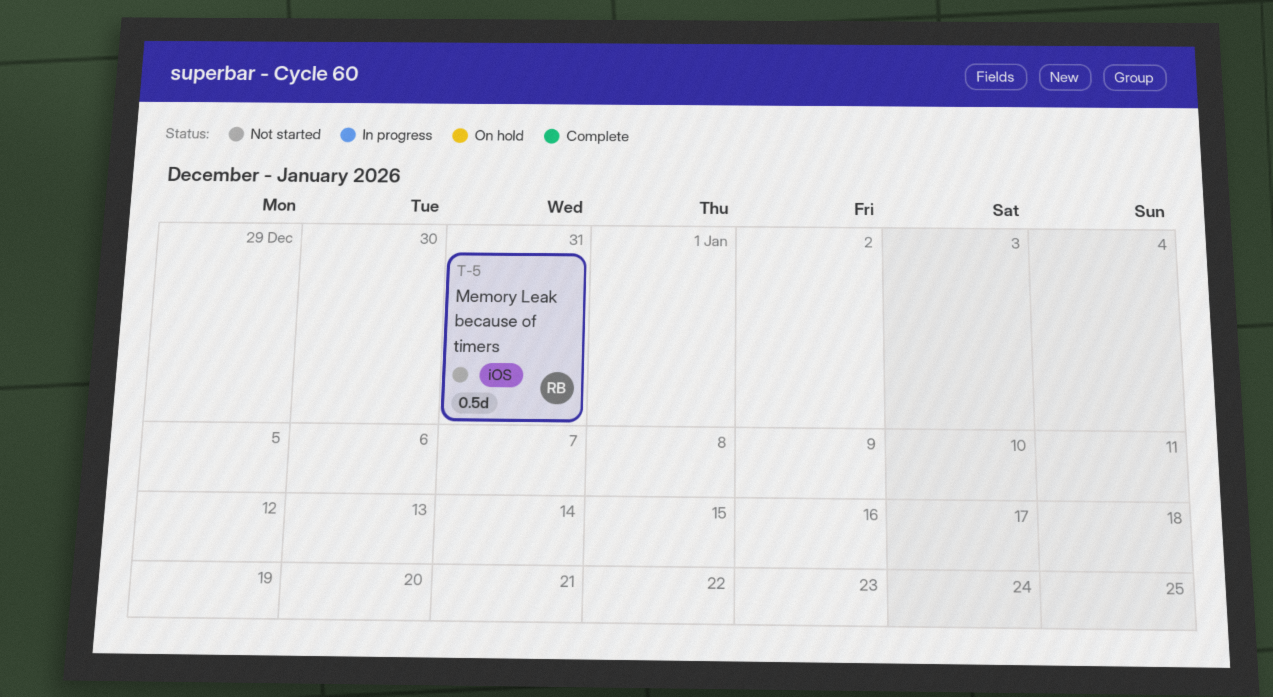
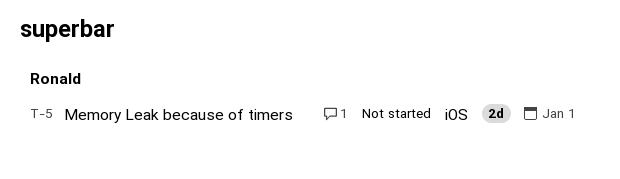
T-5, estimate: 0.5d -> 2d
T-5, due: Dec 31 -> Jan 1

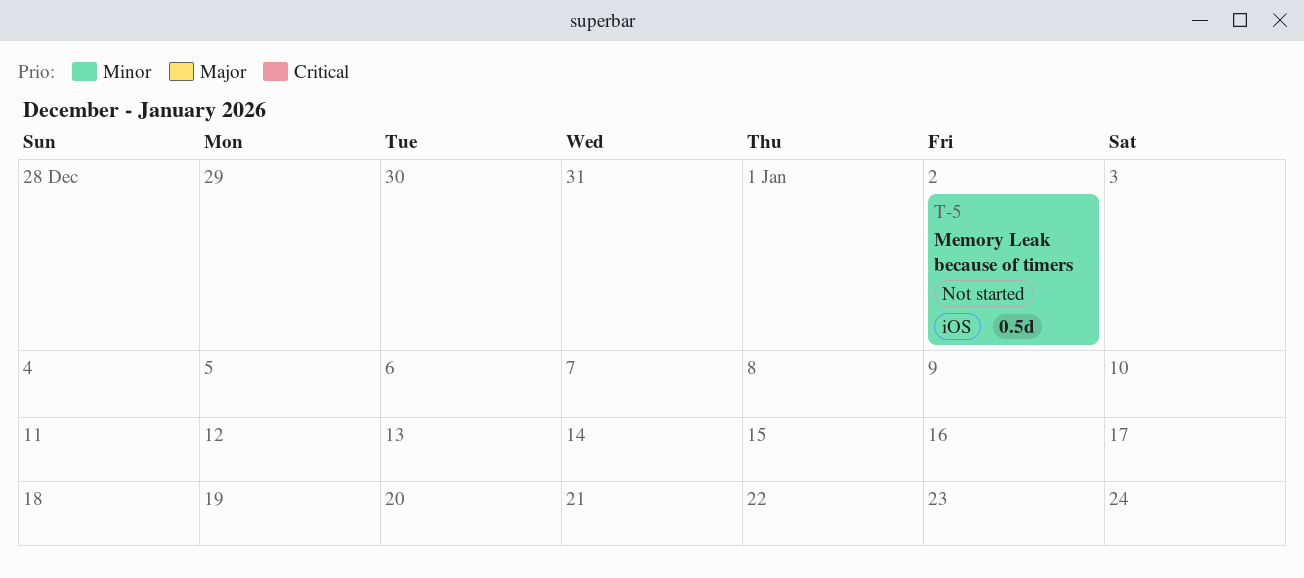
T-5, estimate: 2d -> 0.5d
T-5, due: Jan 1 -> Jan 2

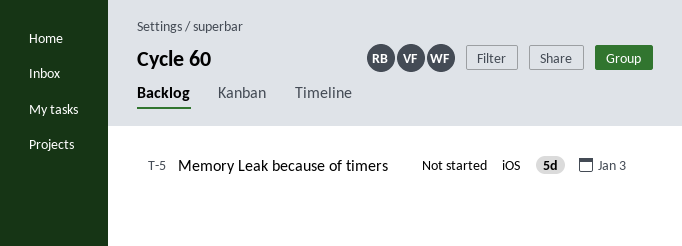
T-5, estimate: 0.5d -> 5d
T-5, due: Jan 2 -> Jan 3

